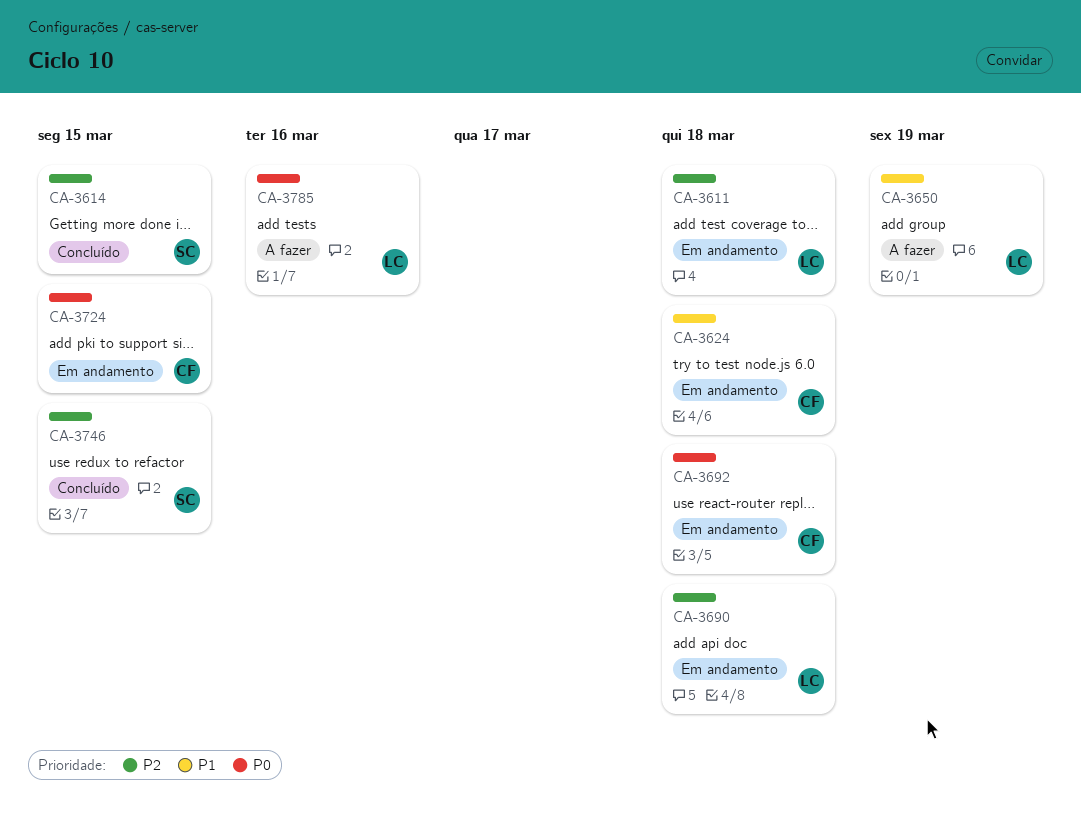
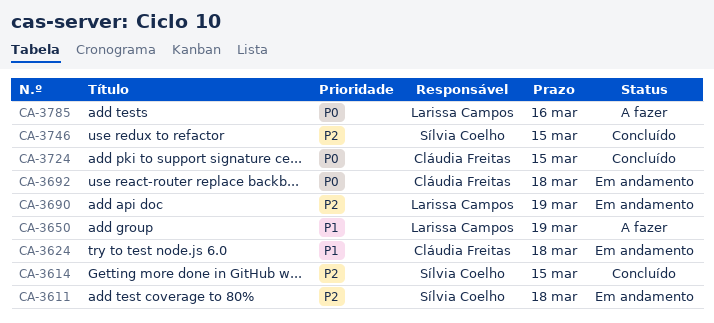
CA-3611, owner: Larissa Campos -> Sílvia Coelho
CA-3690, due: Mar 18 -> Mar 19
CA-3724, status: Em andamento -> Concluído

